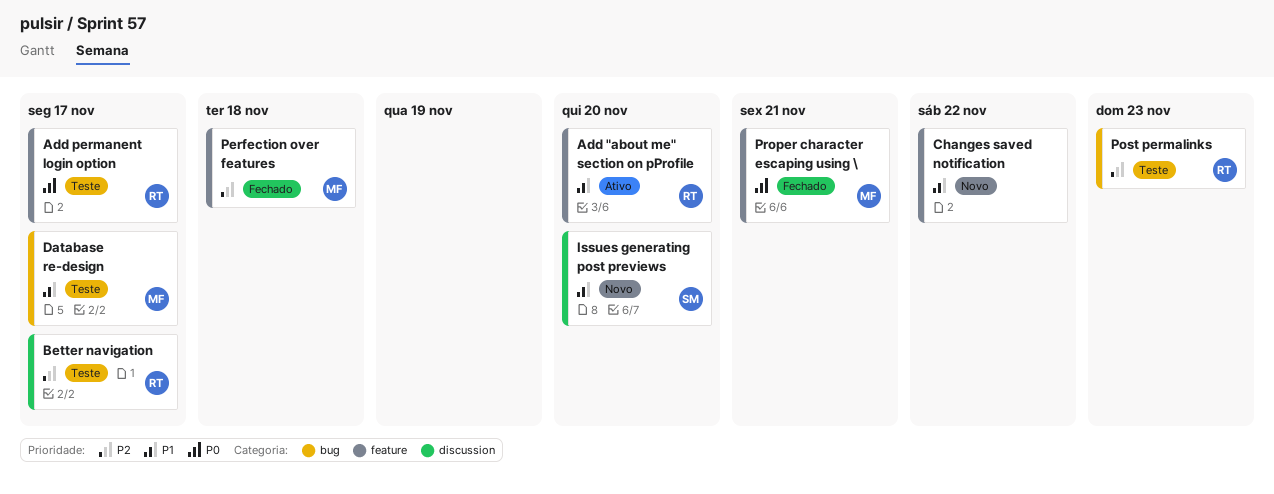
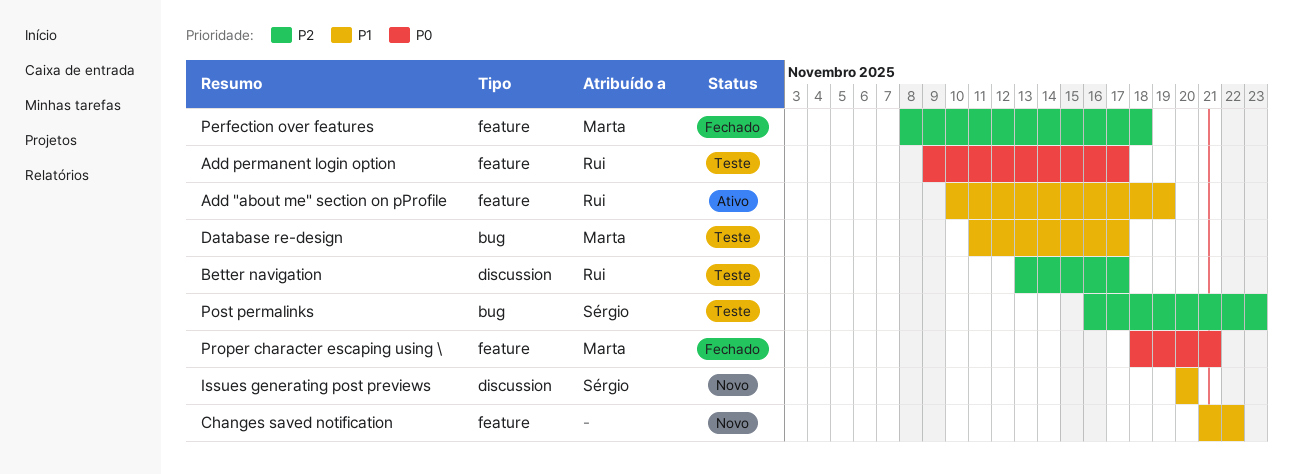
Add "about me" section on pProfile, due: Nov 20 -> Nov 19
Post permalinks, owner: Rui -> Sérgio

